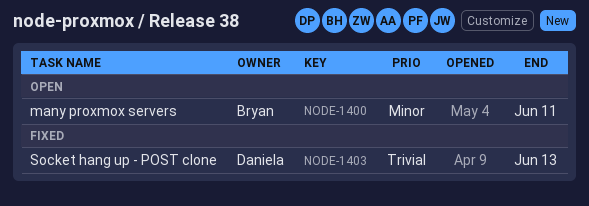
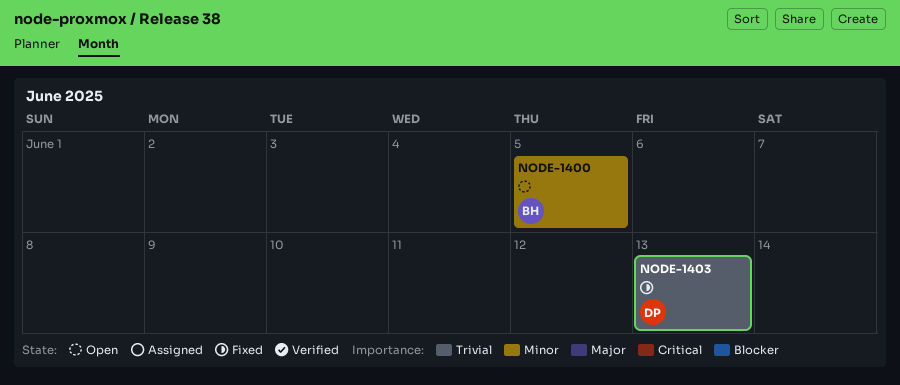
NODE-1400, due: Jun 11 -> Jun 5

